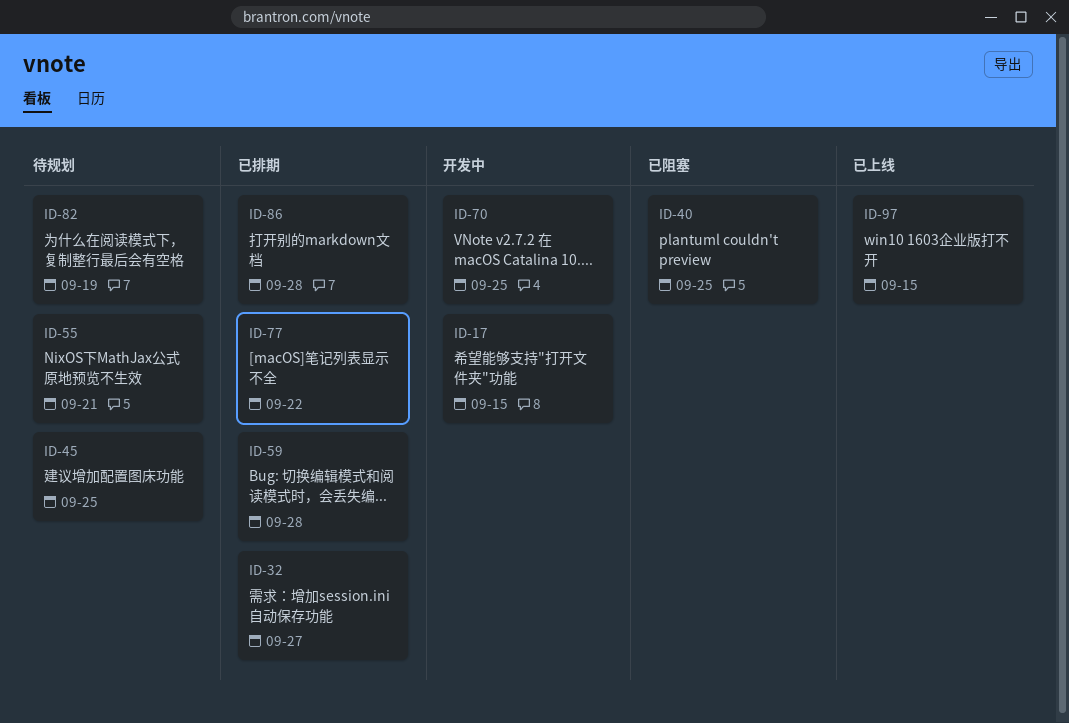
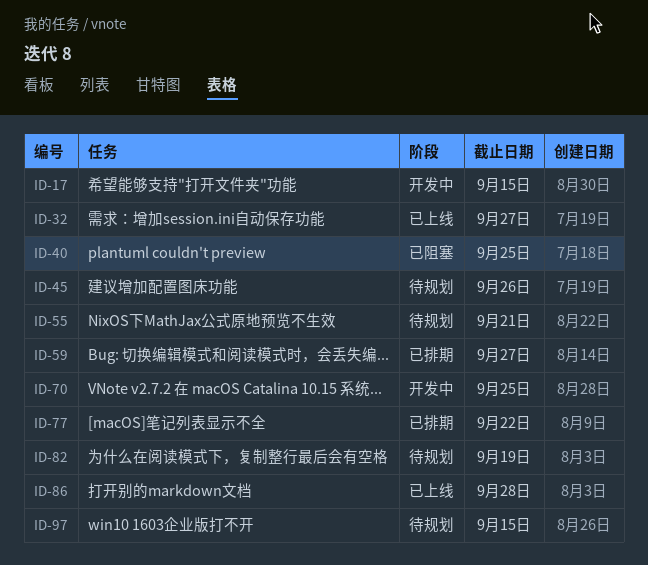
ID-32, status: 已排期 -> 已上线
ID-45, due: Sep 25 -> Sep 26
ID-59, due: Sep 28 -> Sep 27
ID-86, status: 已排期 -> 已上线
ID-97, status: 已上线 -> 待规划

